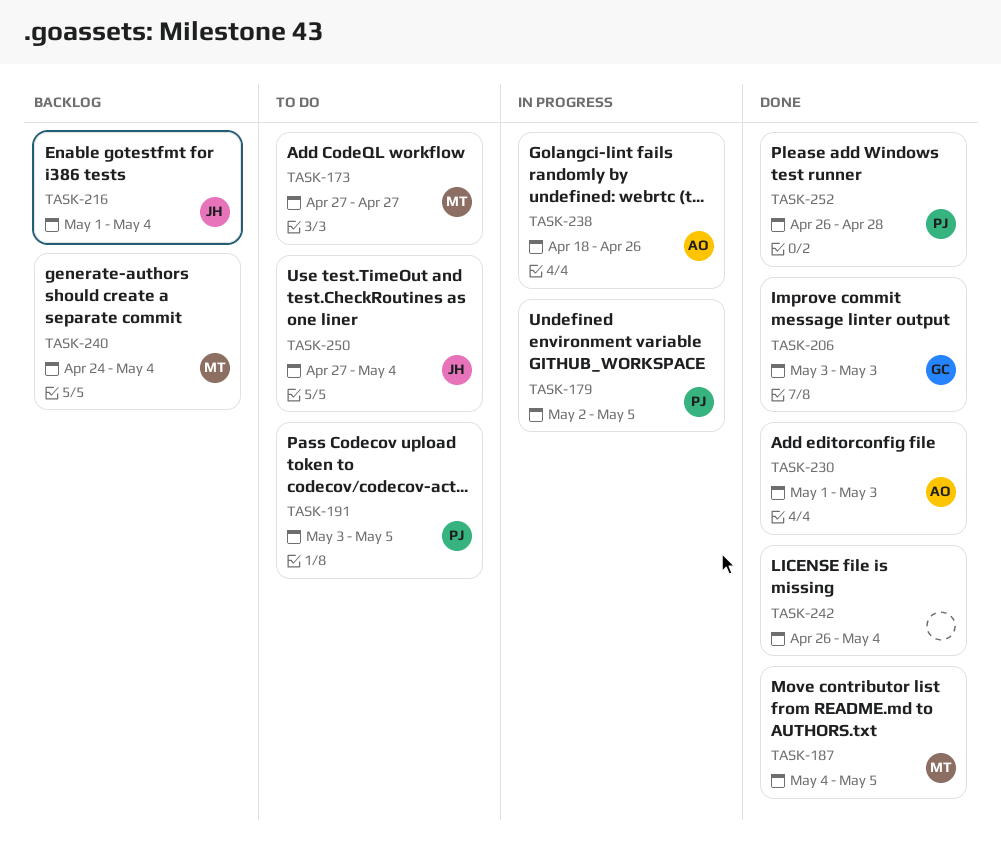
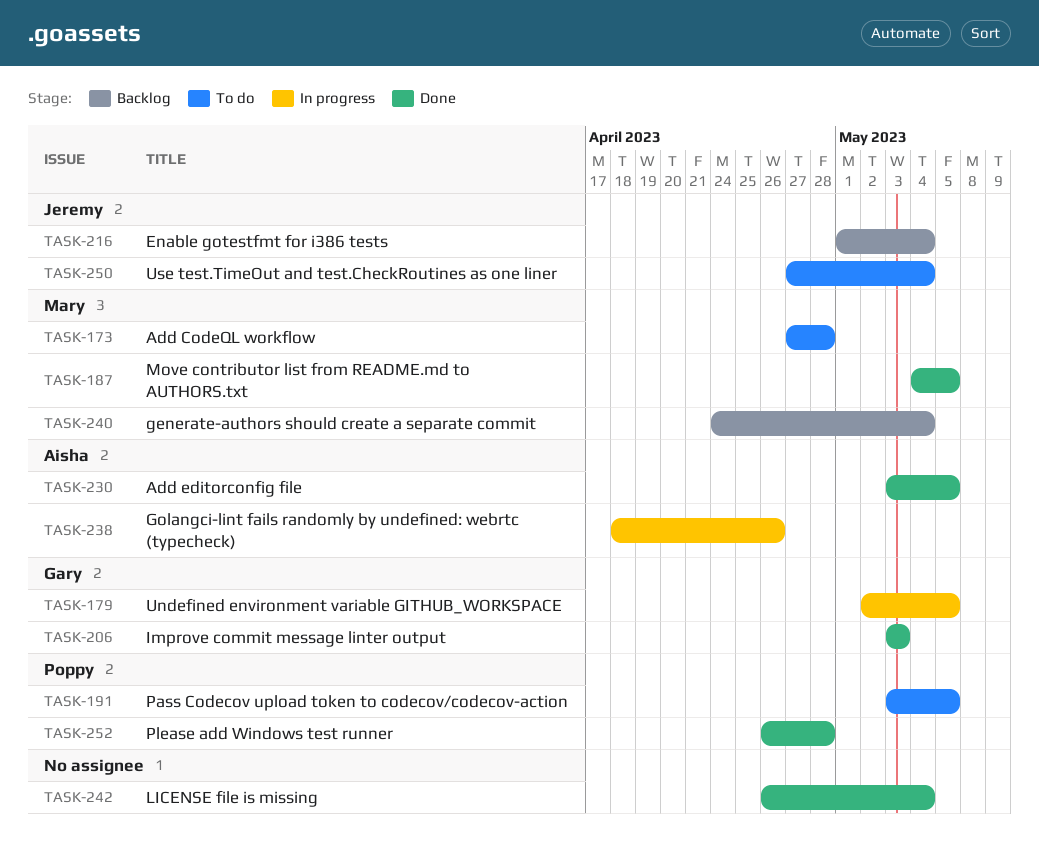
TASK-173, due: Apr 27 -> Apr 28
TASK-179, owner: Poppy -> Gary
TASK-230, start: May 1 -> May 3
TASK-230, due: May 3 -> May 5

